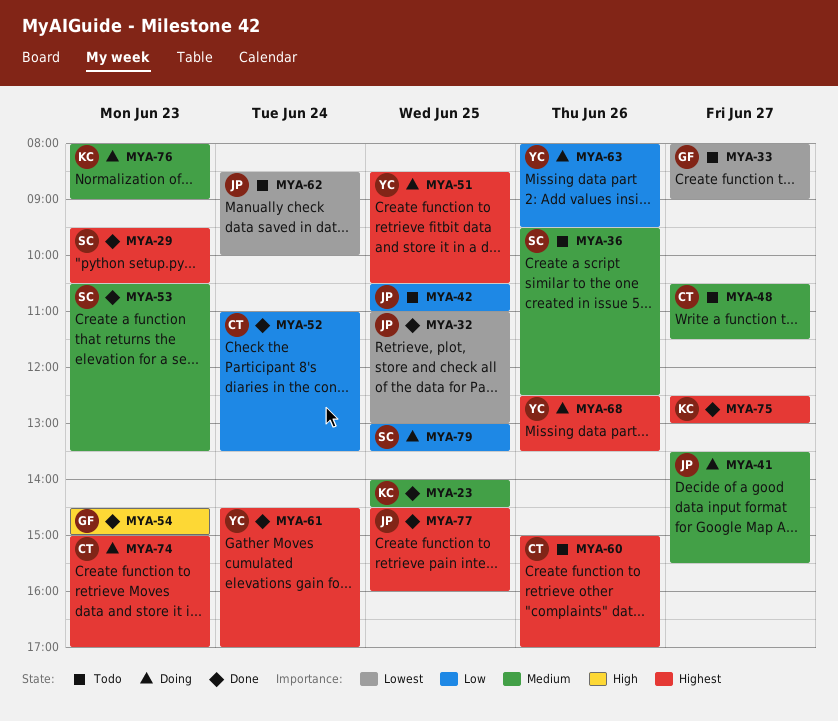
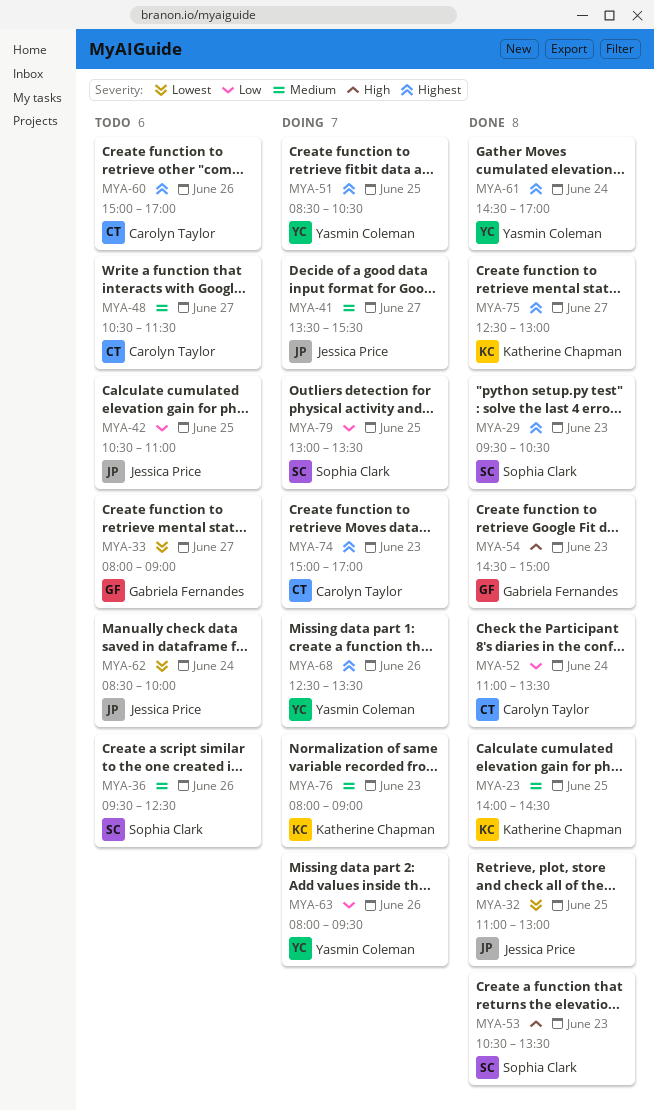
MYA-53, priority: Medium -> High
MYA-77: present -> none

